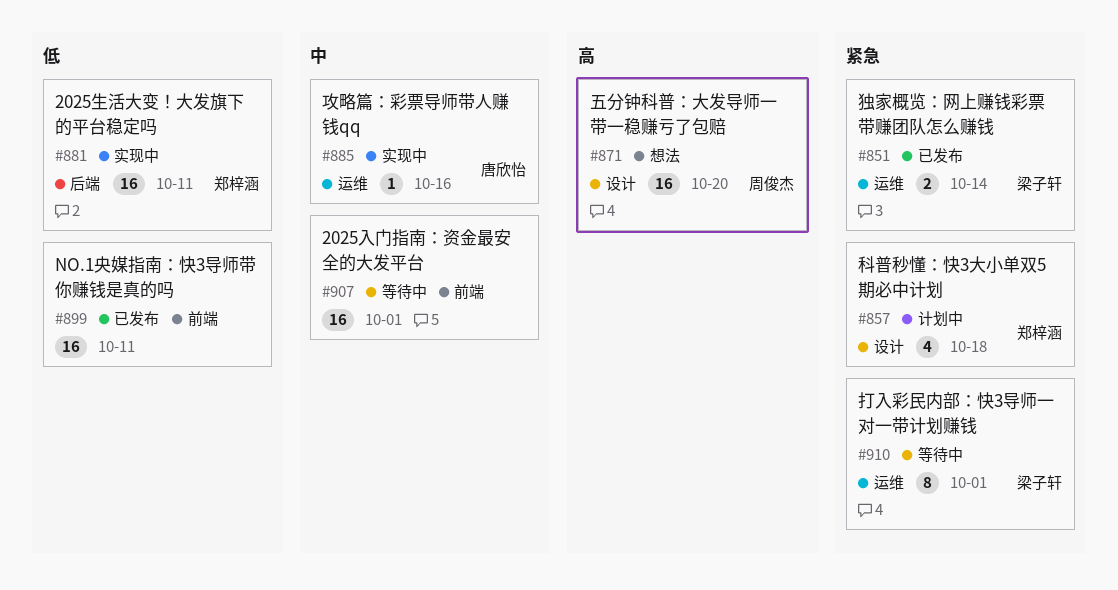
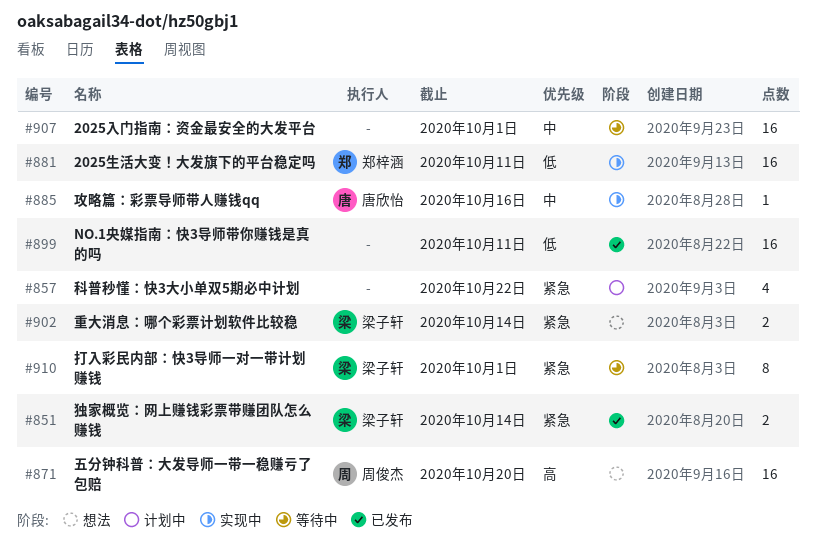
#857, owner: 郑梓涵 -> none
#857, due: Oct 18 -> Oct 22
#902: none -> present

